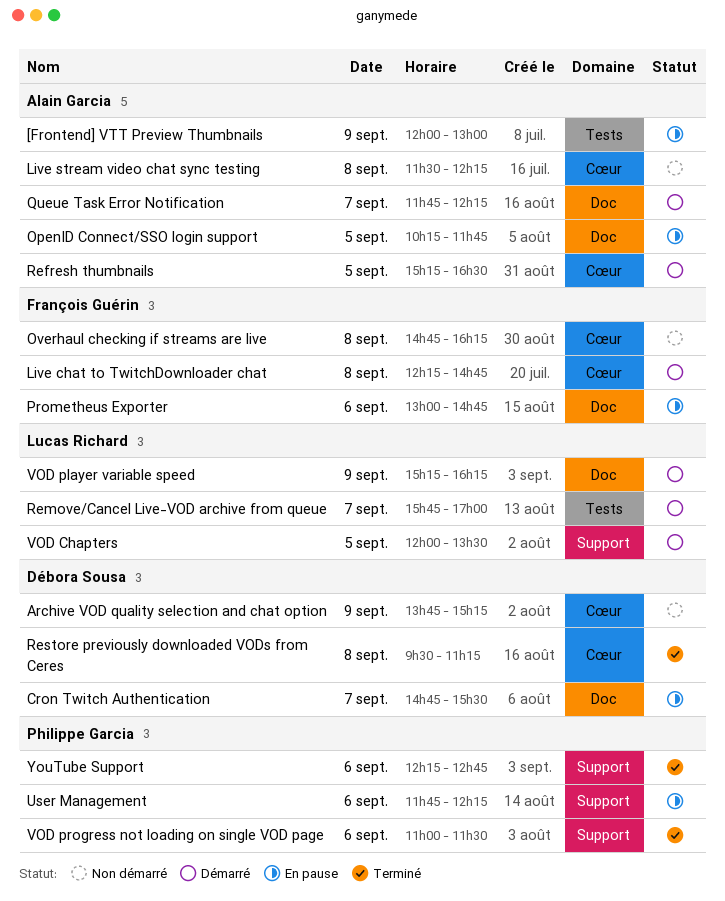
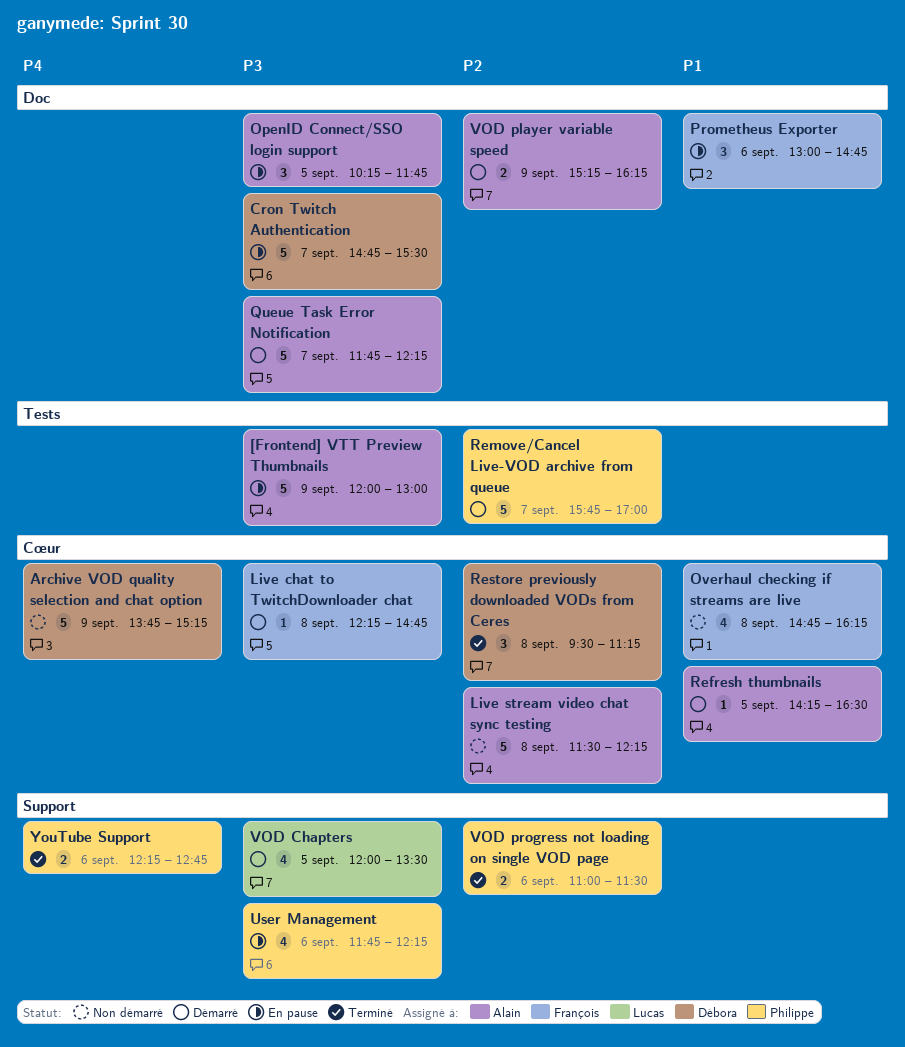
Refresh thumbnails, begins: 15:15 -> 14:15
Remove/Cancel Live-VOD archive from queue, owner: Lucas Richard -> Philippe Garcia
VOD player variable speed, owner: Lucas Richard -> Alain Garcia

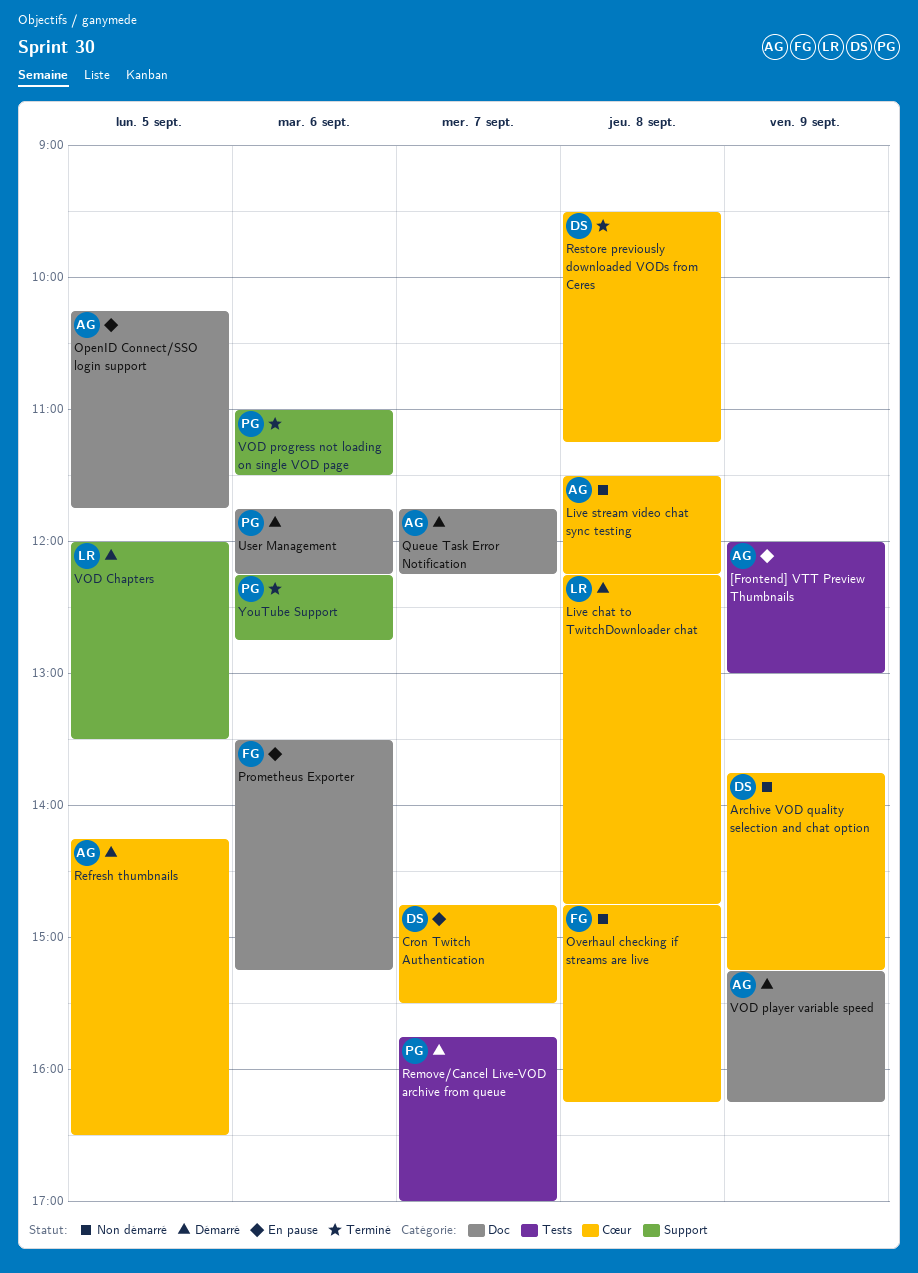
Cron Twitch Authentication, label: Doc -> Cœur
Live chat to TwitchDownloader chat, owner: François -> Lucas
Prometheus Exporter, begins: 13:00 -> 13:30
Prometheus Exporter, ends: 14:45 -> 15:15
User Management, status: En pause -> Démarré
User Management, label: Support -> Doc

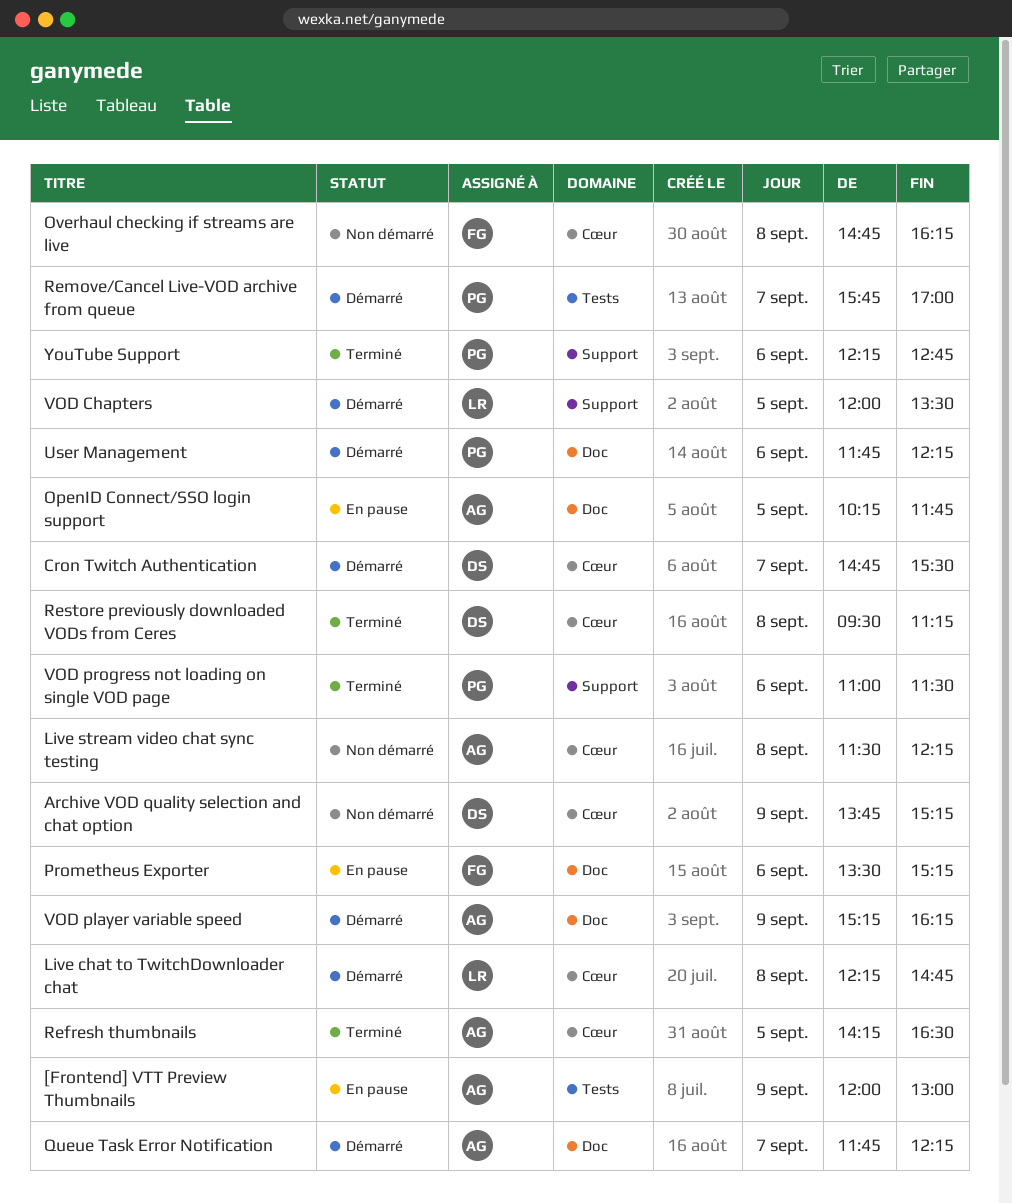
Cron Twitch Authentication, status: En pause -> Démarré
Refresh thumbnails, status: Démarré -> Terminé

